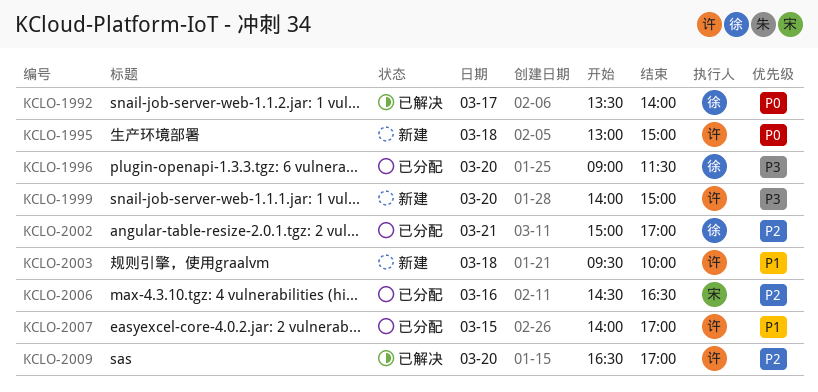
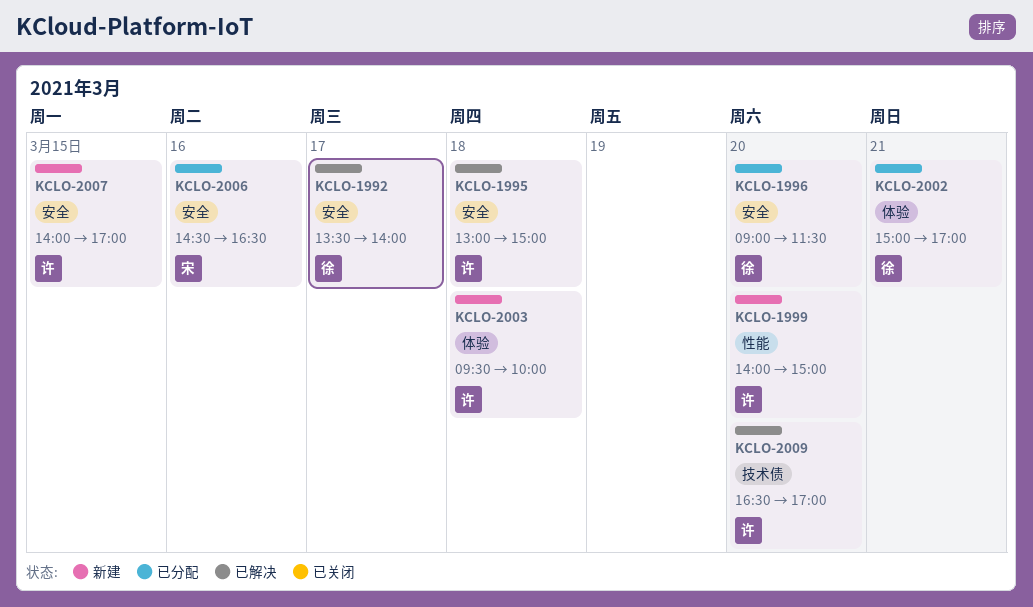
KCLO-1995, status: 新建 -> 已解决
KCLO-2007, status: 已分配 -> 新建

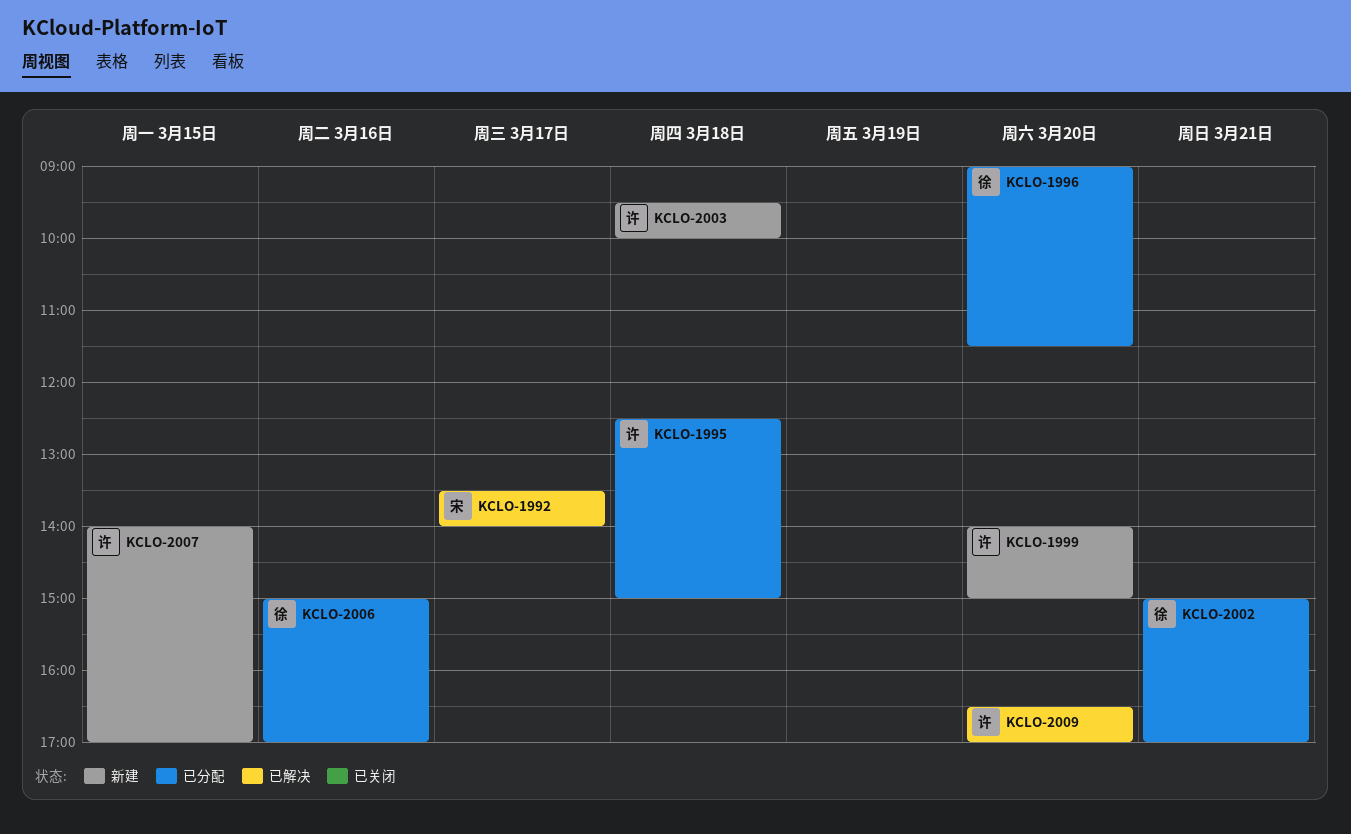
KCLO-1992, owner: 徐 -> 宋
KCLO-1995, status: 已解决 -> 已分配
KCLO-1995, begins: 13:00 -> 12:30
KCLO-2006, owner: 宋 -> 徐
KCLO-2006, begins: 14:30 -> 15:00
KCLO-2006, ends: 16:30 -> 17:00

